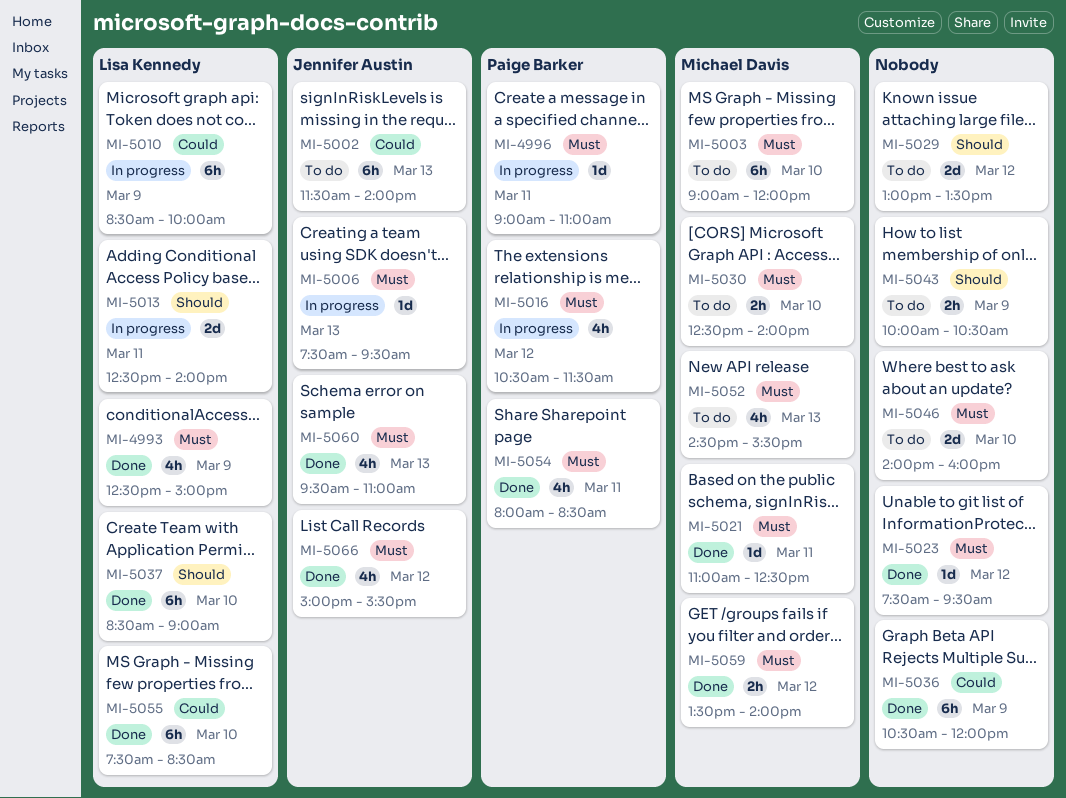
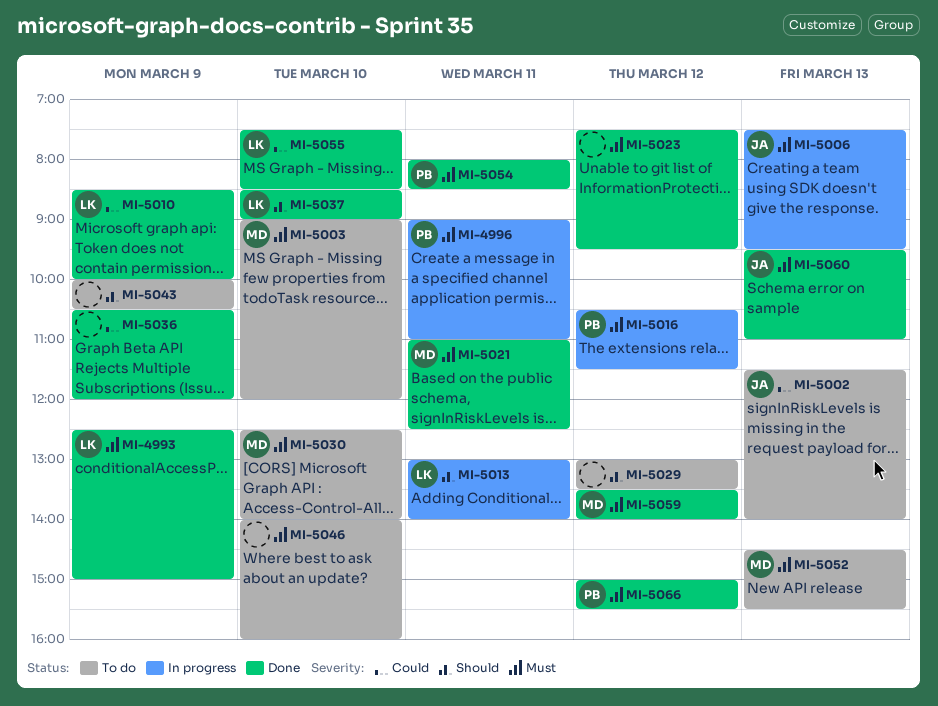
MI-5010, status: In progress -> Done
MI-5013, begins: 12:30 -> 13:00
MI-5066, owner: Jennifer Austin -> Paige Barker

